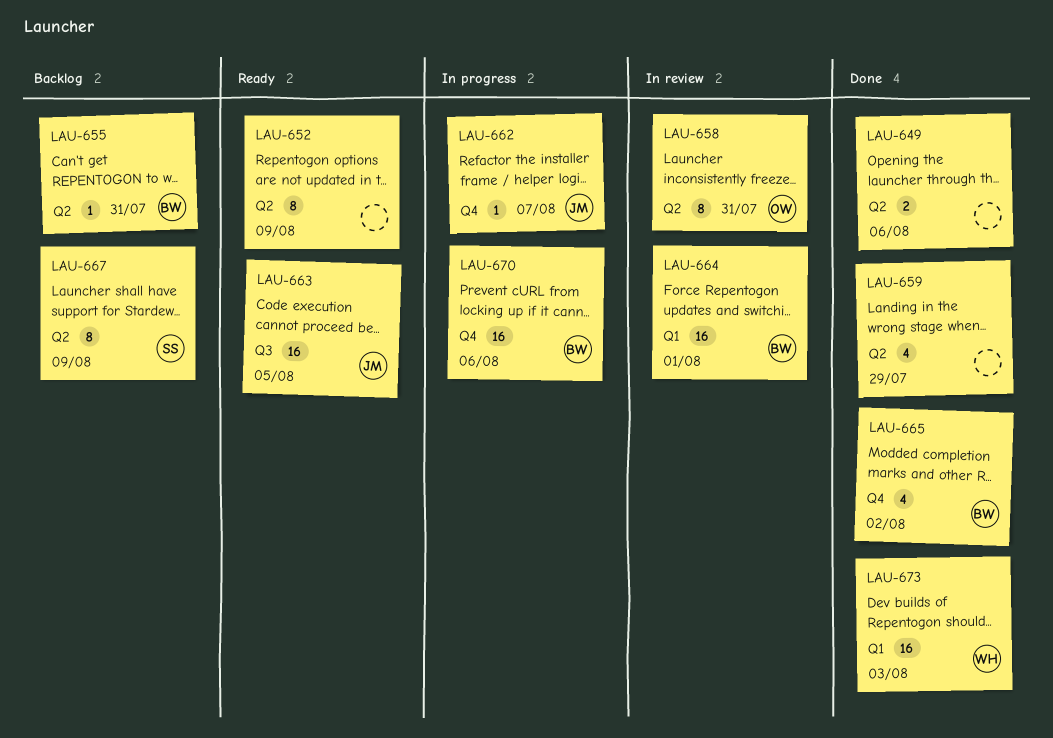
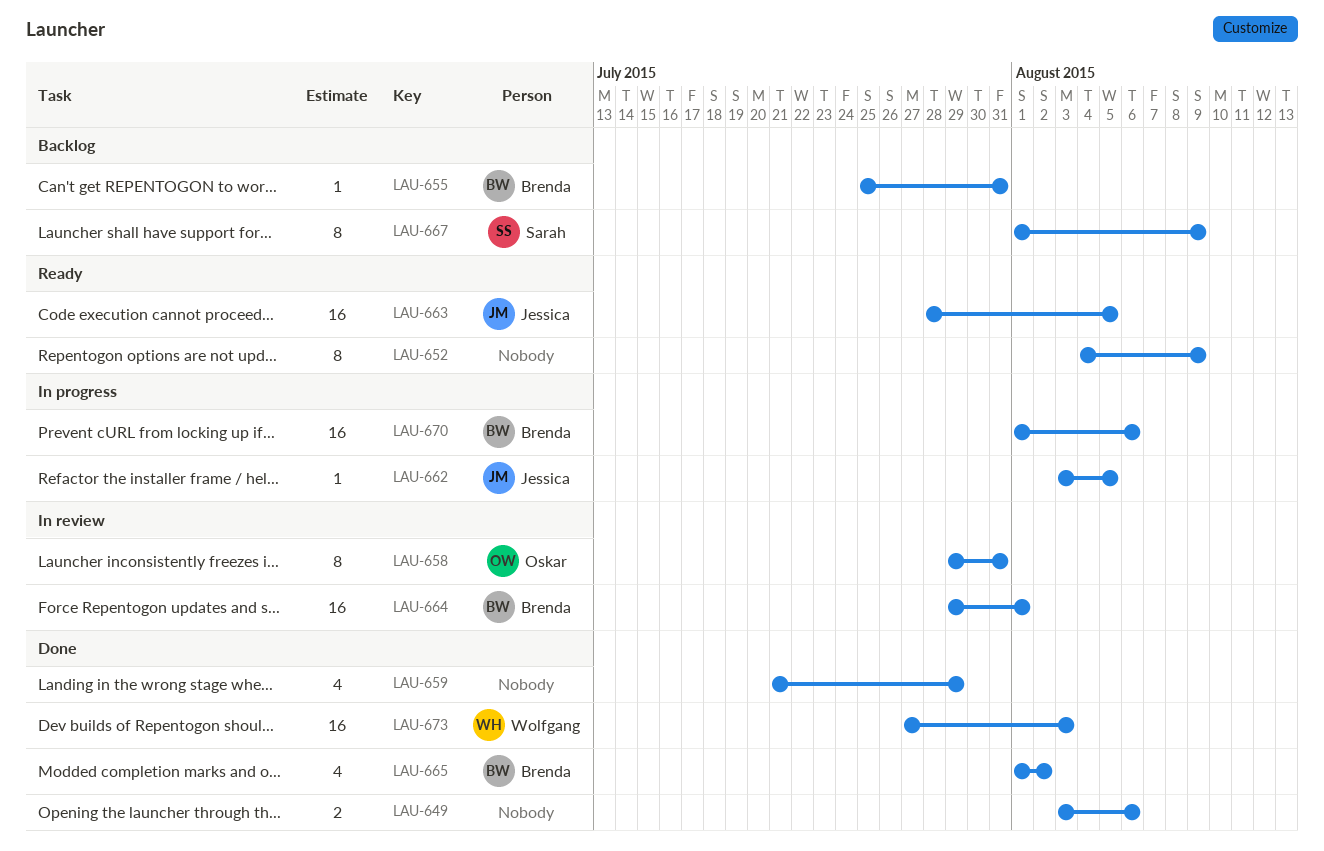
LAU-662, due: Aug 7 -> Aug 5

